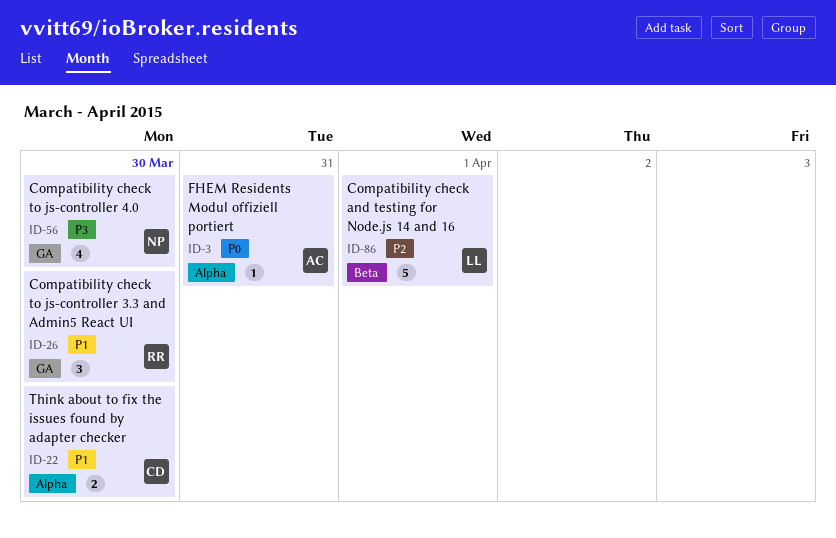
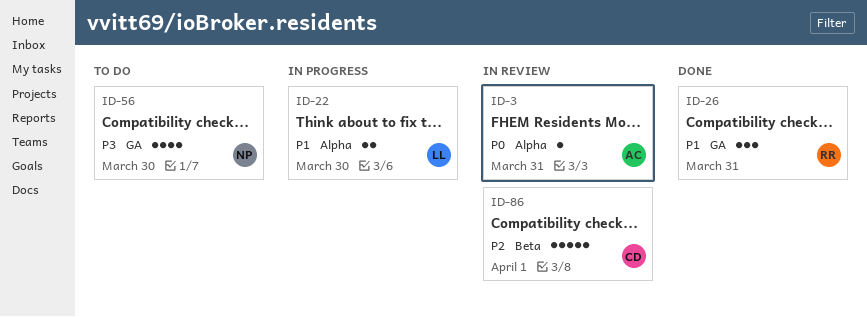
ID-22, owner: CD -> LL
ID-26, due: Mar 30 -> Mar 31
ID-86, owner: LL -> CD

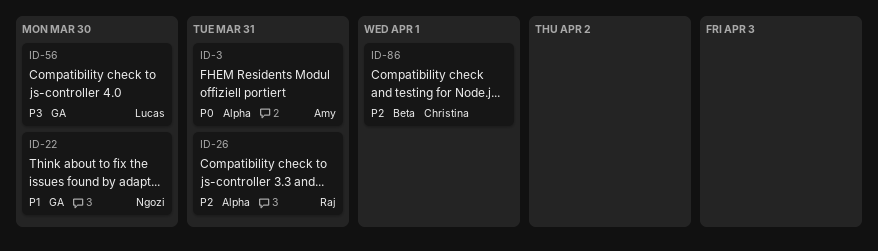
ID-22, owner: Lucas -> Ngozi
ID-22, label: Alpha -> GA
ID-26, priority: P1 -> P2
ID-26, label: GA -> Alpha
ID-56, owner: Ngozi -> Lucas

